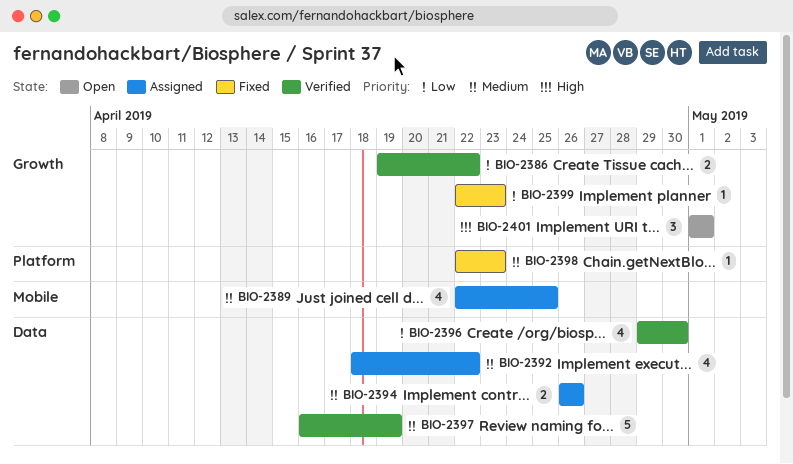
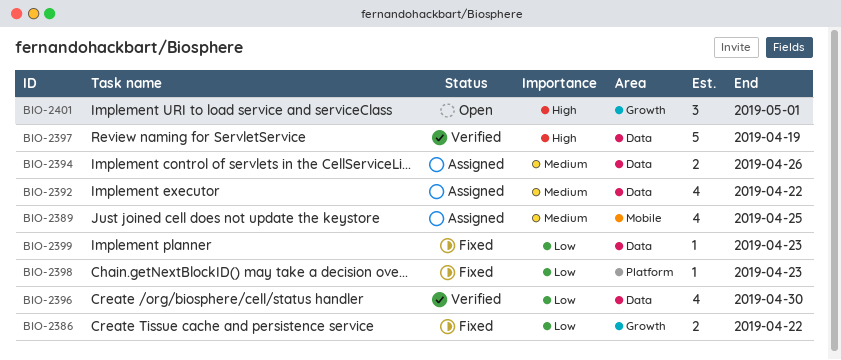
BIO-2386, status: Verified -> Fixed
BIO-2397, priority: Medium -> High
BIO-2398, priority: Medium -> Low
BIO-2399, label: Growth -> Data

